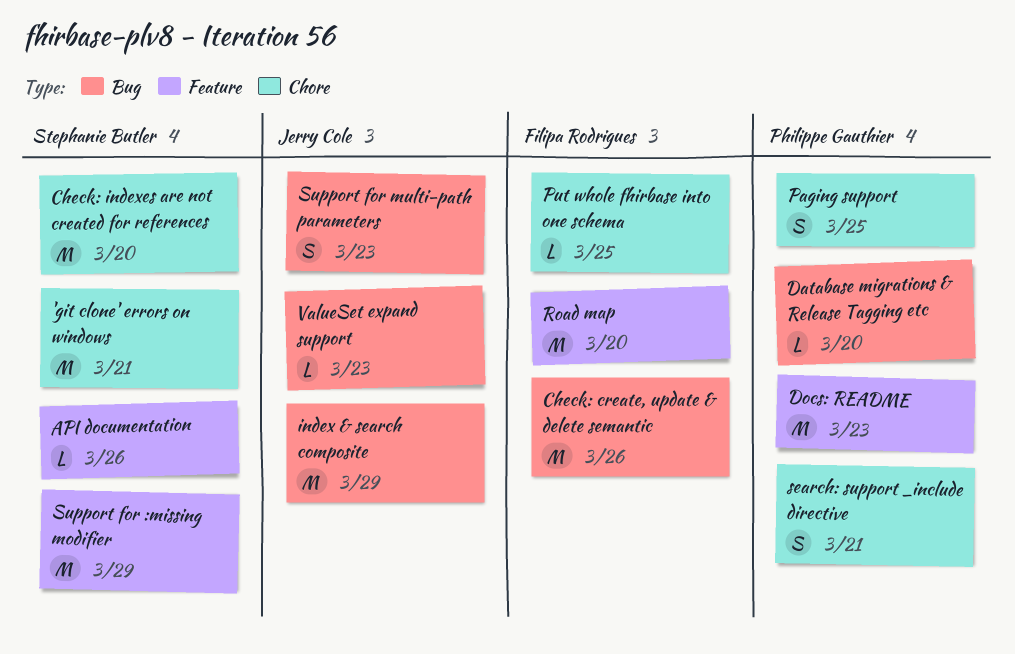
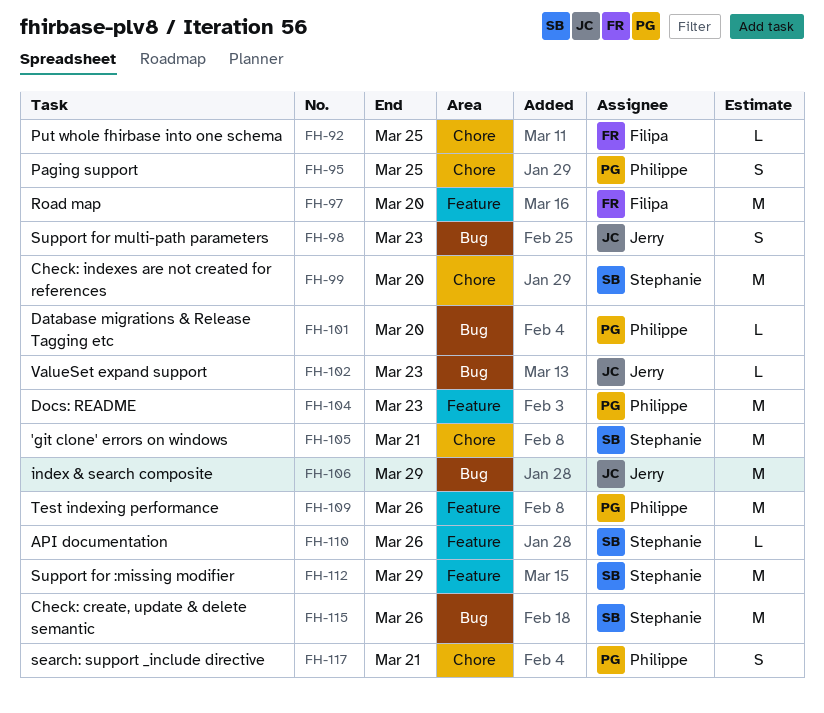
Check: create, update & delete semantic, owner: Filipa Rodrigues -> Stephanie Butler
Test indexing performance: none -> present

